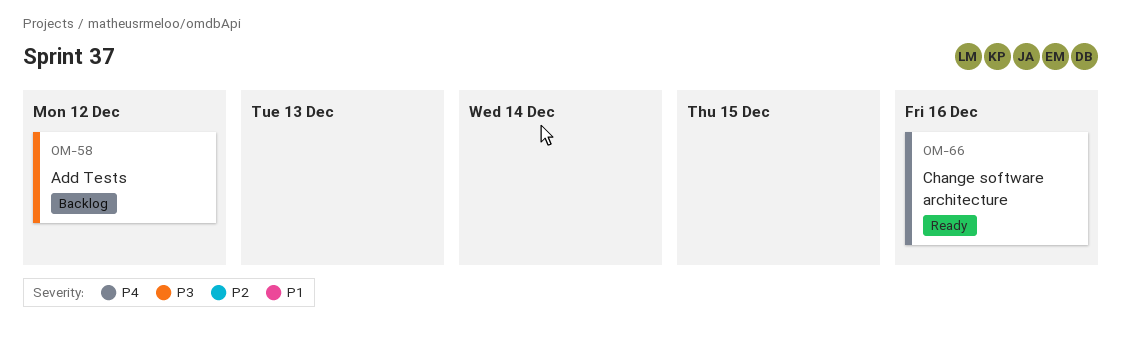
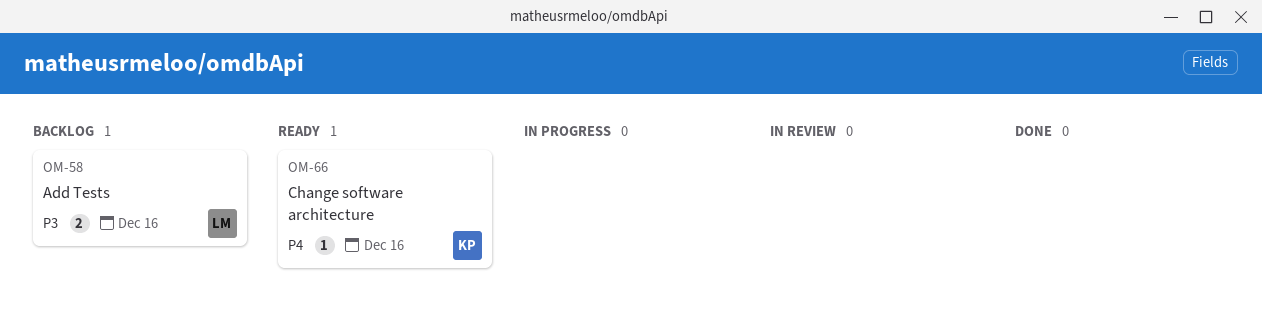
OM-58, due: Dec 12 -> Dec 16

